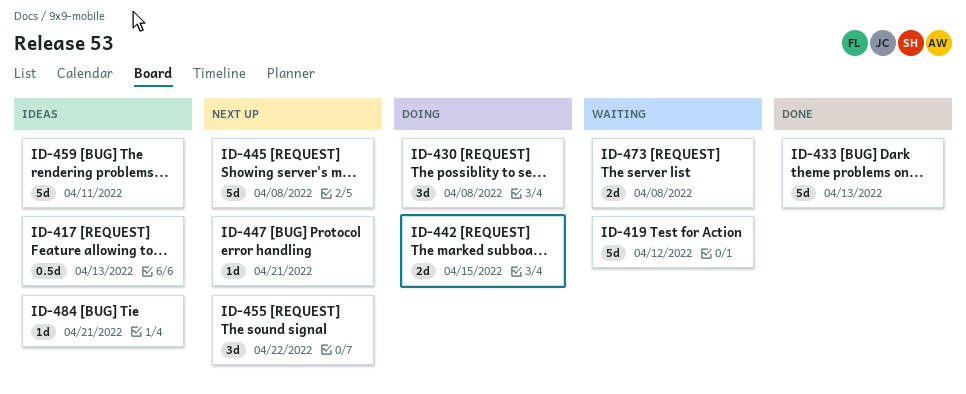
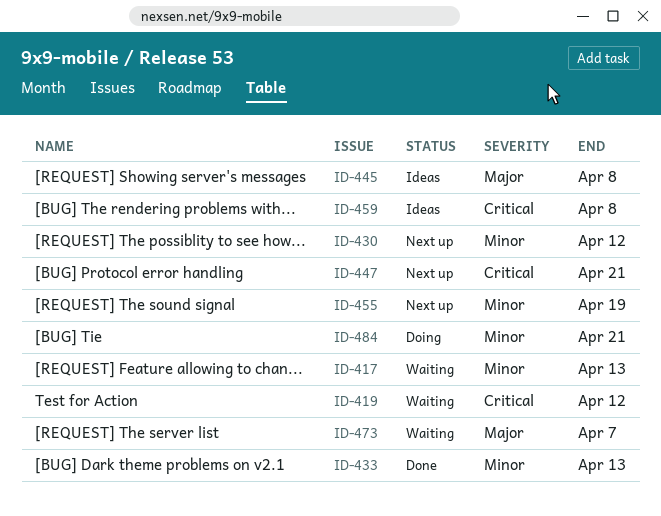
ID-417, status: Ideas -> Waiting
ID-430, status: Doing -> Next up
ID-430, due: Apr 8 -> Apr 12
ID-442: present -> none
ID-445, status: Next up -> Ideas
ID-455, due: Apr 22 -> Apr 19
ID-459, due: Apr 11 -> Apr 8
ID-473, due: Apr 8 -> Apr 7
ID-484, status: Ideas -> Doing

